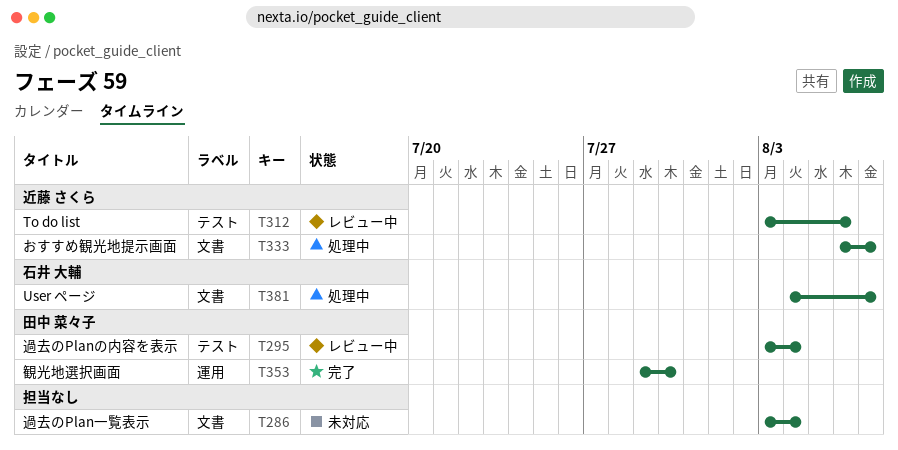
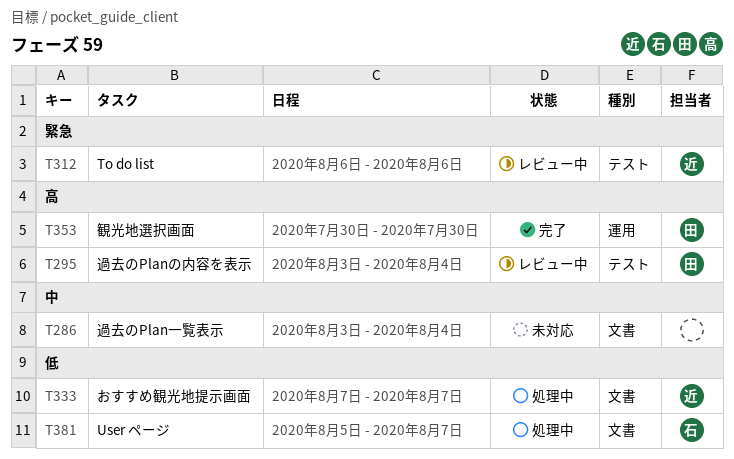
T312, start: Aug 3 -> Aug 6
T333, start: Aug 6 -> Aug 7
T353, start: Jul 29 -> Jul 30
T381, start: Aug 4 -> Aug 5

